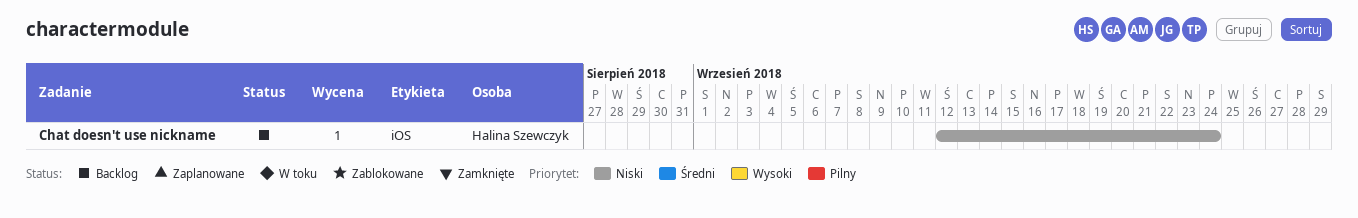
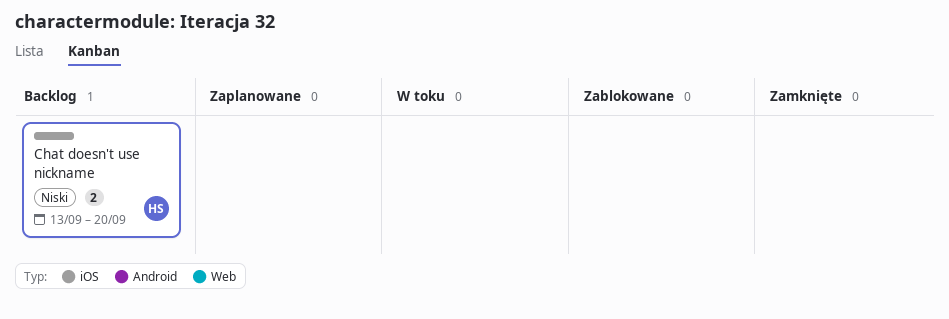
Chat doesn't use nickname, estimate: 1 -> 2
Chat doesn't use nickname, start: Sep 12 -> Sep 13
Chat doesn't use nickname, due: Sep 24 -> Sep 20

